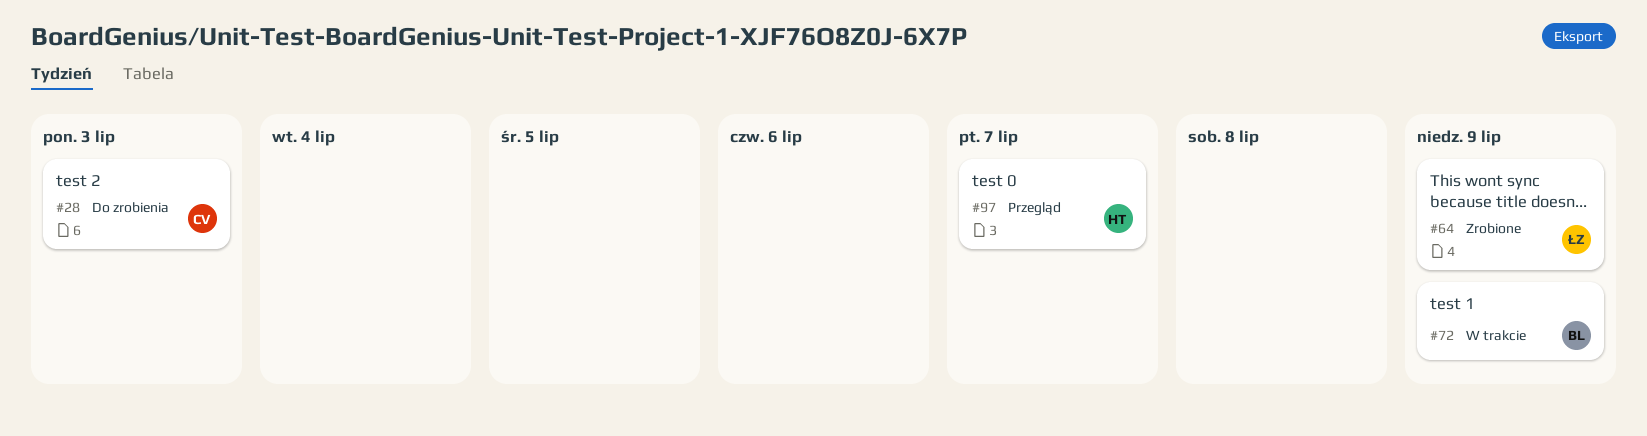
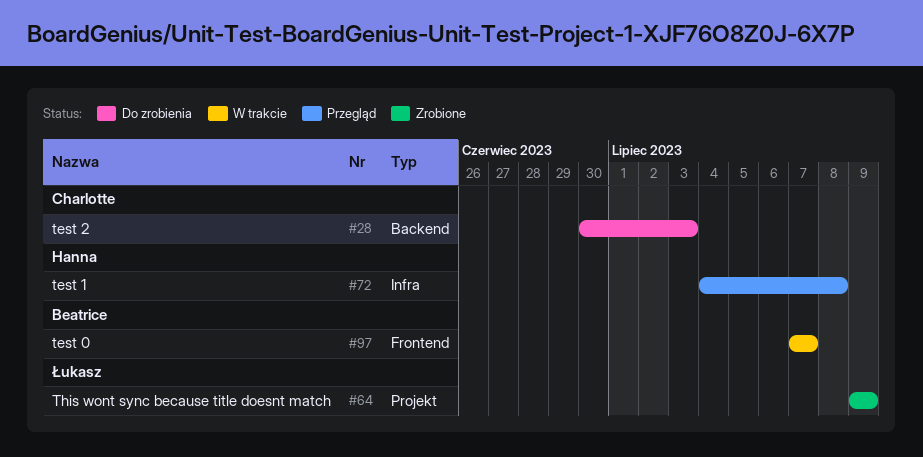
#72, status: W trakcie -> Przegląd
#72, owner: Beatrice -> Hanna
#72, due: Jul 9 -> Jul 8
#97, status: Przegląd -> W trakcie
#97, owner: Hanna -> Beatrice

